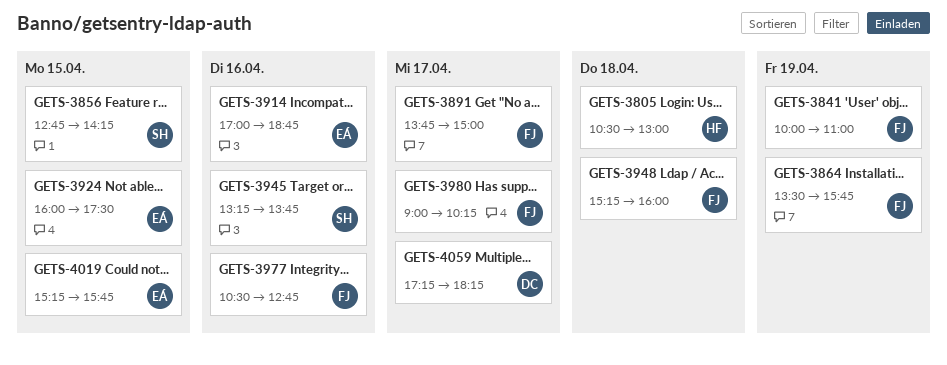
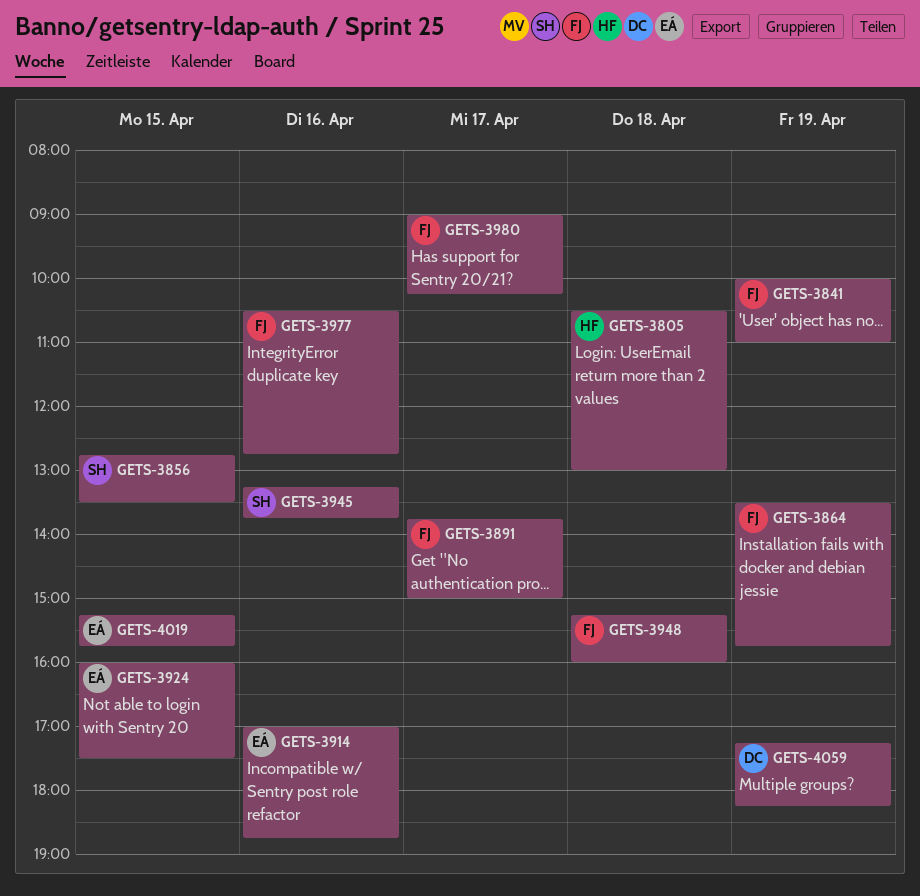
GETS-3856, ends: 14:15 -> 13:30
GETS-4059, day: Apr 17 -> Apr 19

